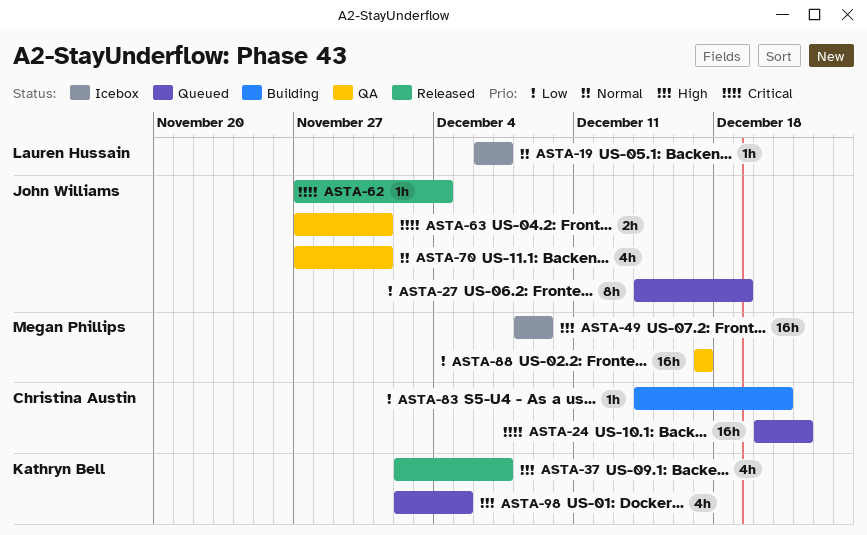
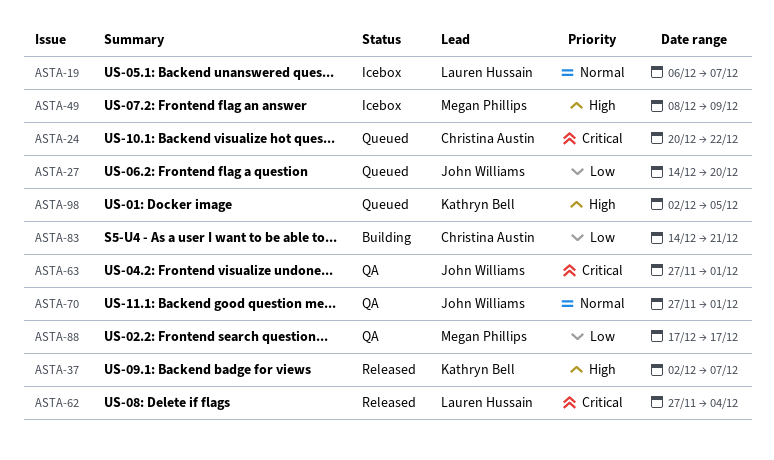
ASTA-27, due: Dec 19 -> Dec 20
ASTA-62, owner: John Williams -> Lauren Hussain

